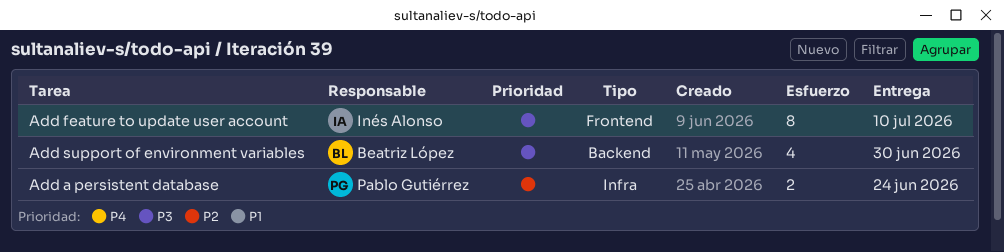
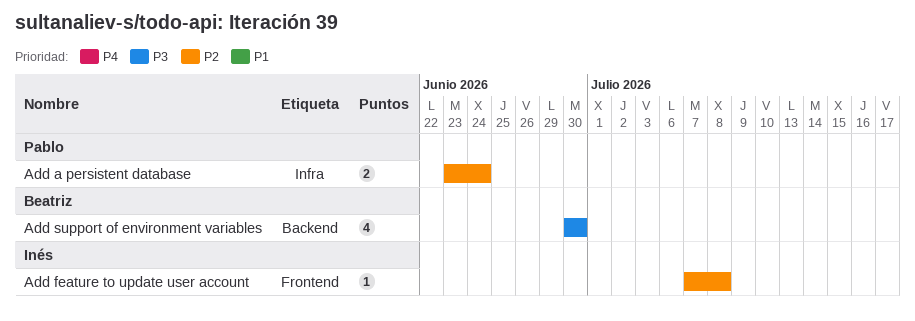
Add feature to update user account, priority: P3 -> P2
Add feature to update user account, estimate: 8 -> 1
Add feature to update user account, due: Jul 10 -> Jul 8

